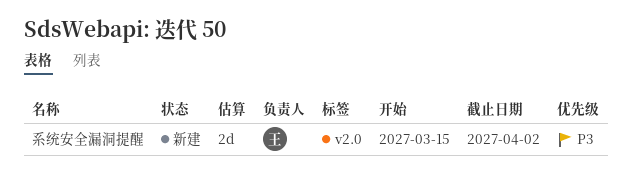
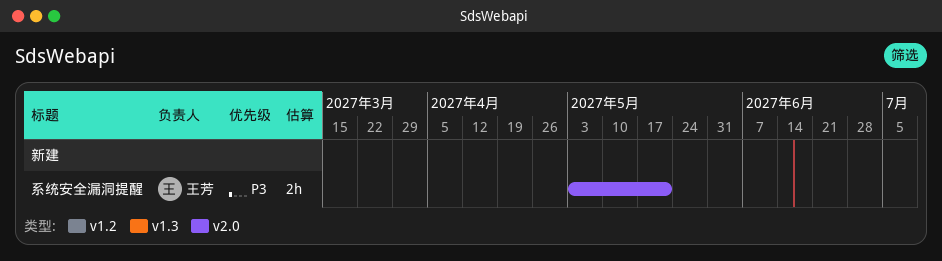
系统安全漏洞提醒, estimate: 2d -> 2h
系统安全漏洞提醒, start: Mar 15 -> May 3
系统安全漏洞提醒, due: Apr 2 -> May 21

